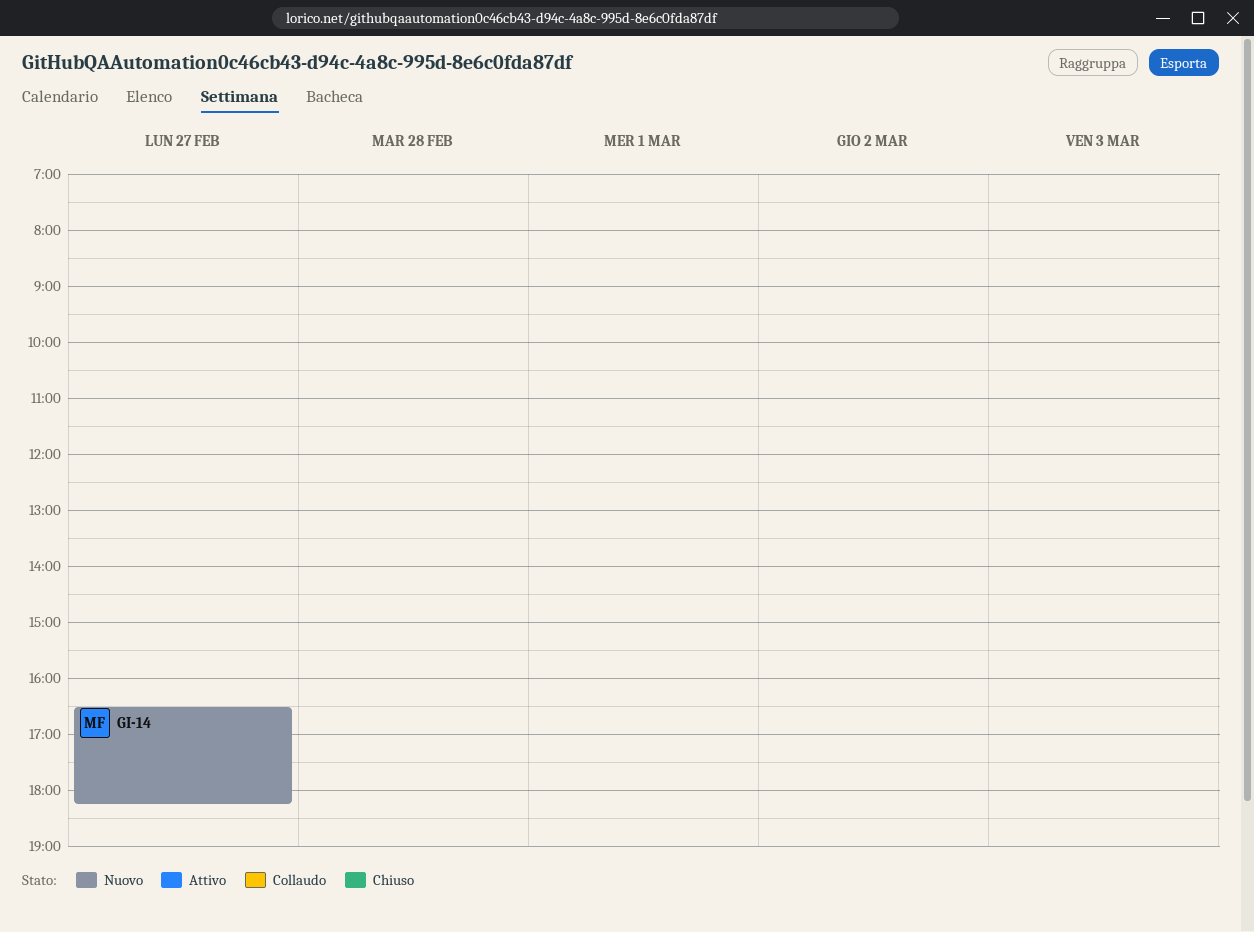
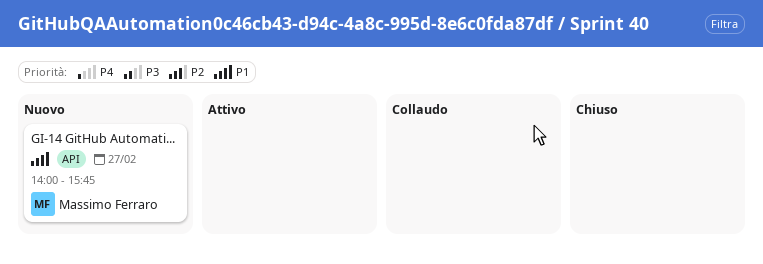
GI-14, begins: 16:30 -> 14:00
GI-14, ends: 18:15 -> 15:45

